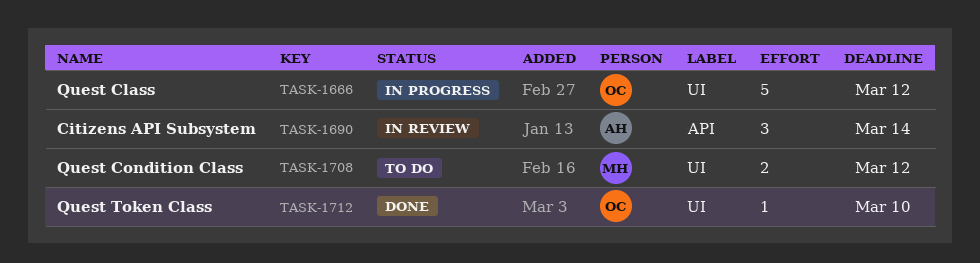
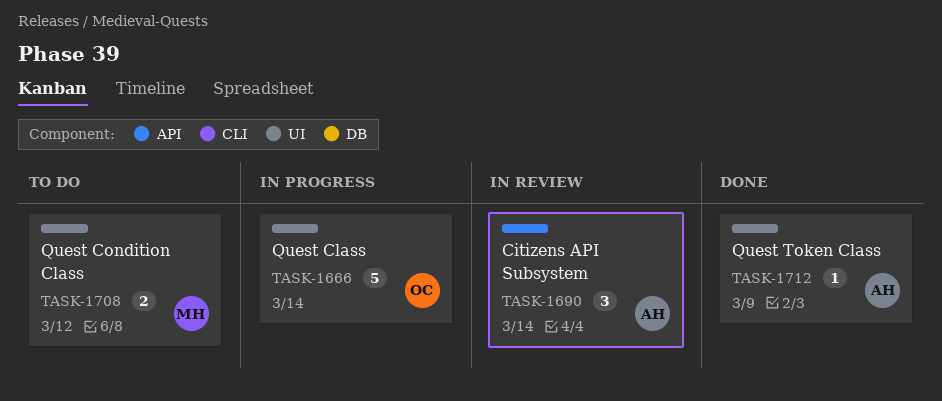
TASK-1666, due: Mar 12 -> Mar 14
TASK-1712, owner: OC -> AH
TASK-1712, due: Mar 10 -> Mar 9

